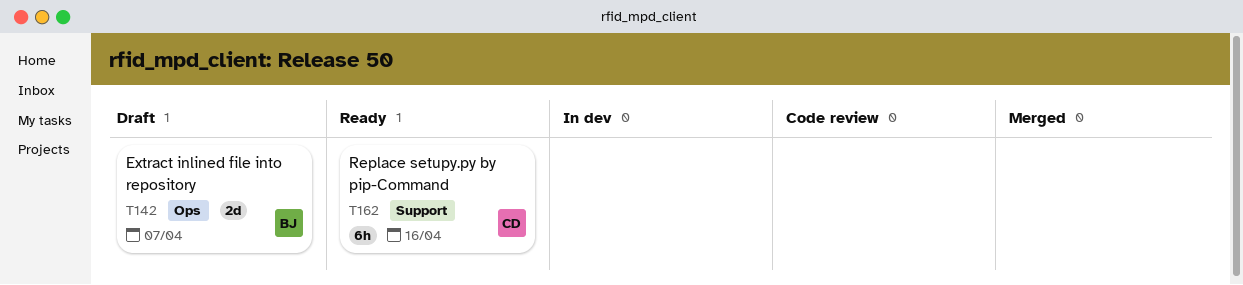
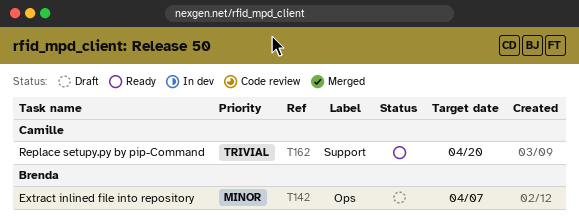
T162, due: Apr 16 -> Apr 20

